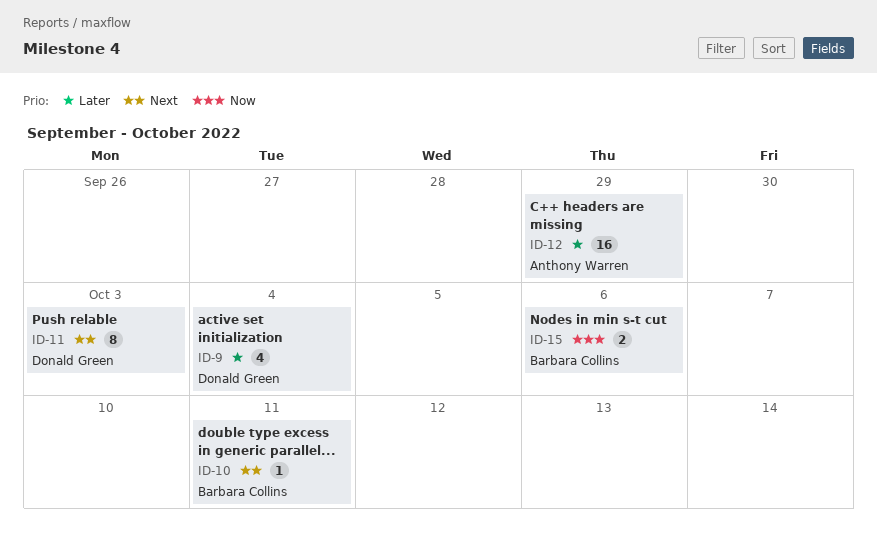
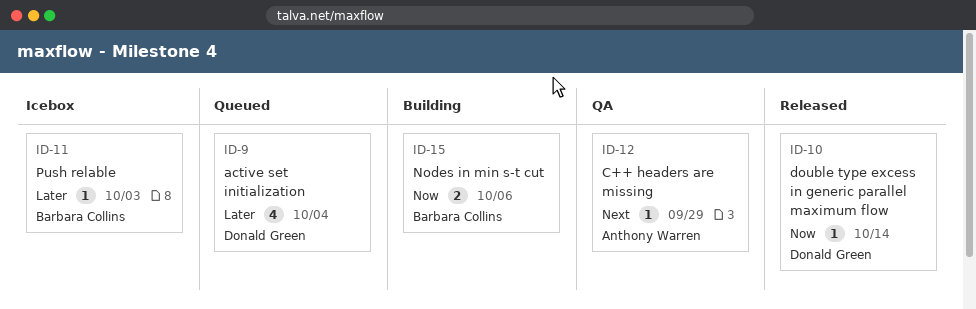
ID-10, owner: Barbara Collins -> Donald Green
ID-10, priority: Next -> Now
ID-10, due: Oct 11 -> Oct 14
ID-11, owner: Donald Green -> Barbara Collins
ID-11, priority: Next -> Later
ID-11, estimate: 8 -> 1
ID-12, priority: Later -> Next
ID-12, estimate: 16 -> 1

